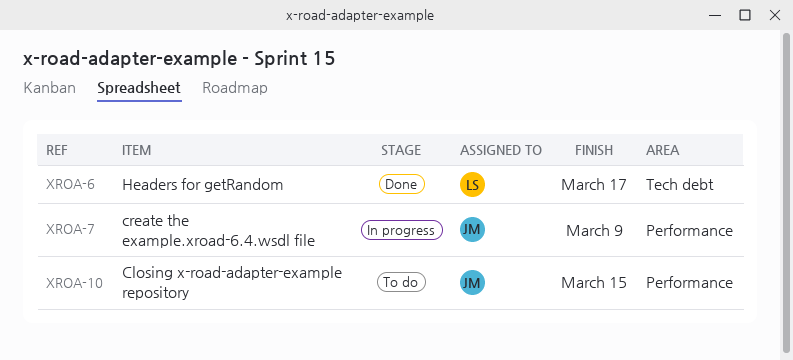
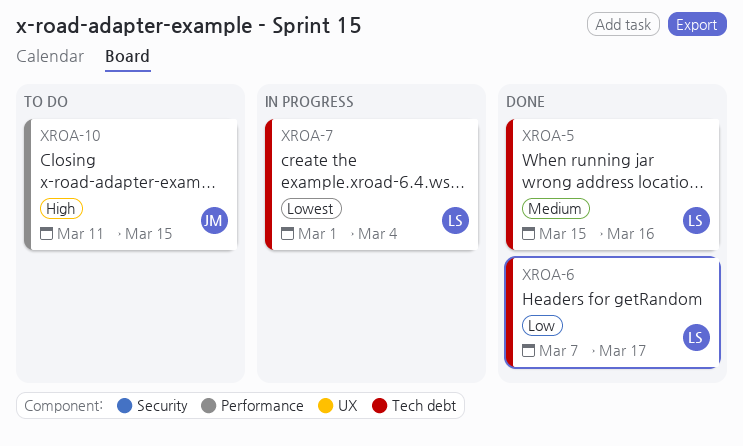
XROA-5: none -> present
XROA-7, owner: JM -> LS
XROA-7, label: Performance -> Tech debt
XROA-7, due: Mar 9 -> Mar 4

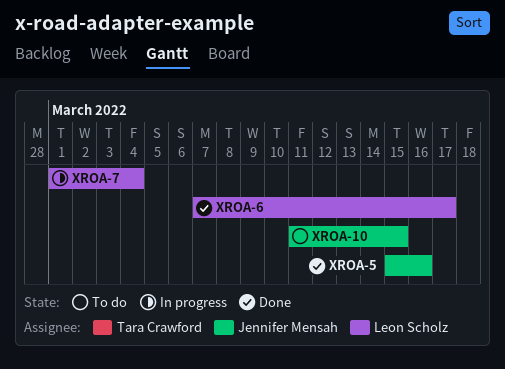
XROA-5, owner: Leon Scholz -> Jennifer Mensah

